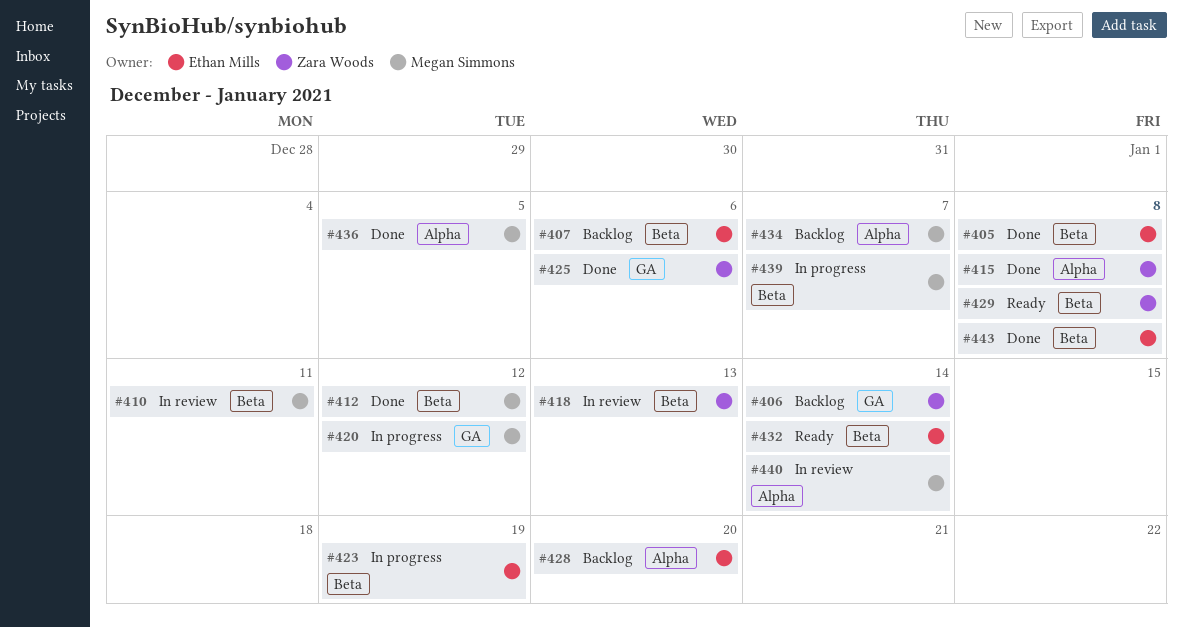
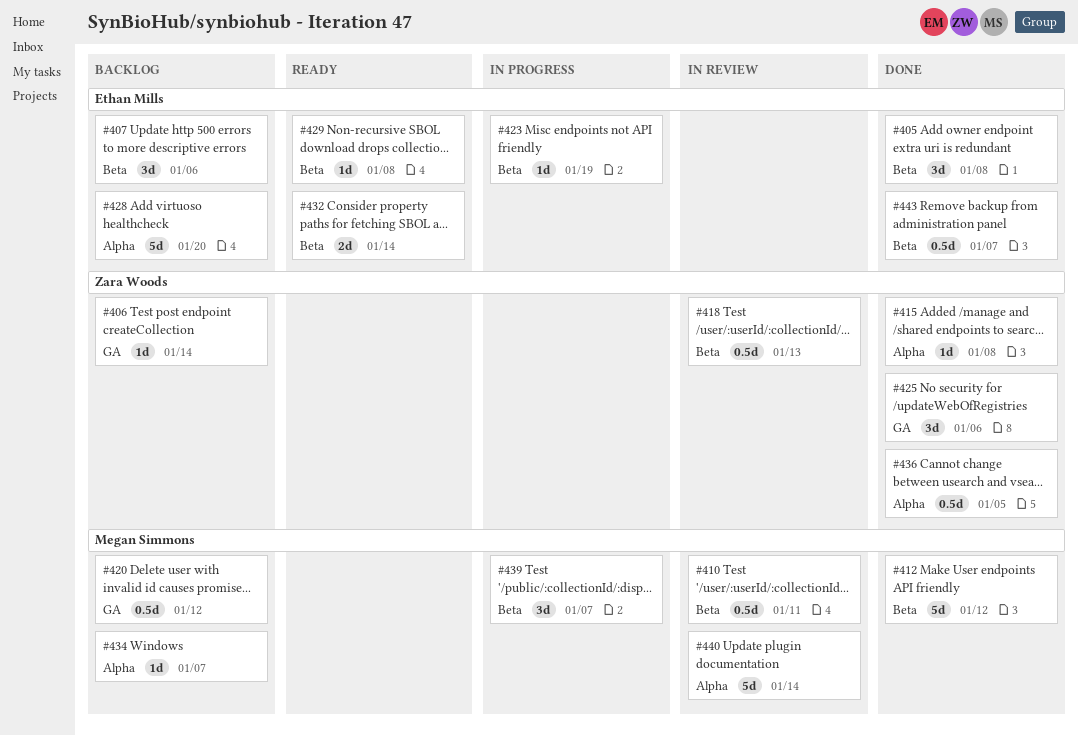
#420, status: In progress -> Backlog
#429, owner: Zara Woods -> Ethan Mills
#436, owner: Megan Simmons -> Zara Woods
#443, due: Jan 8 -> Jan 7

